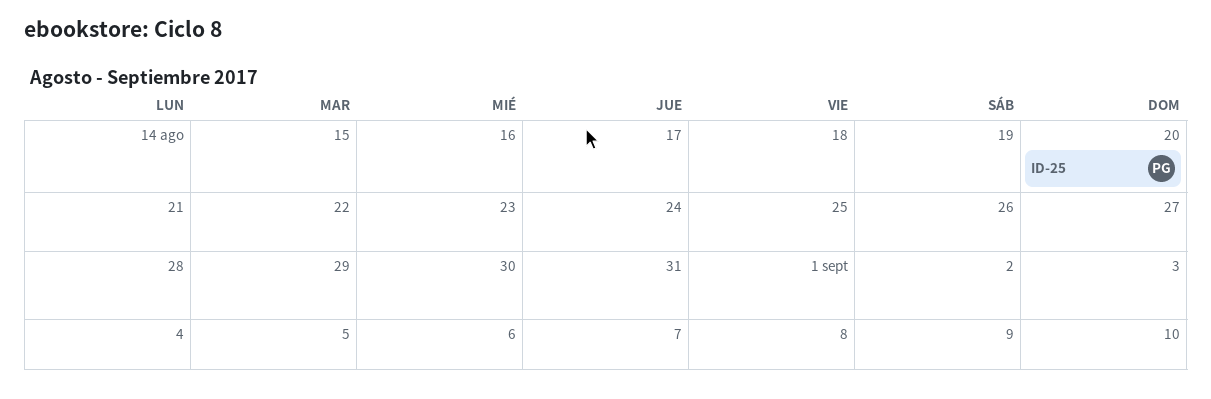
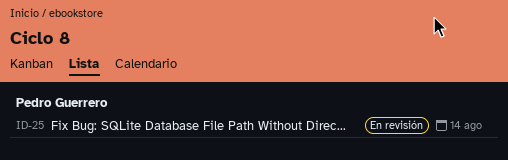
ID-25, due: Aug 20 -> Aug 14

